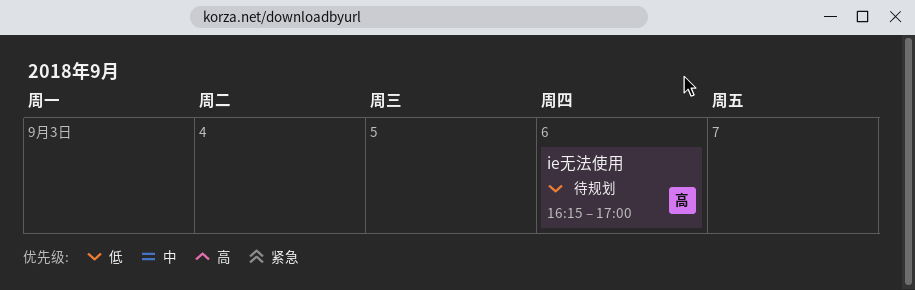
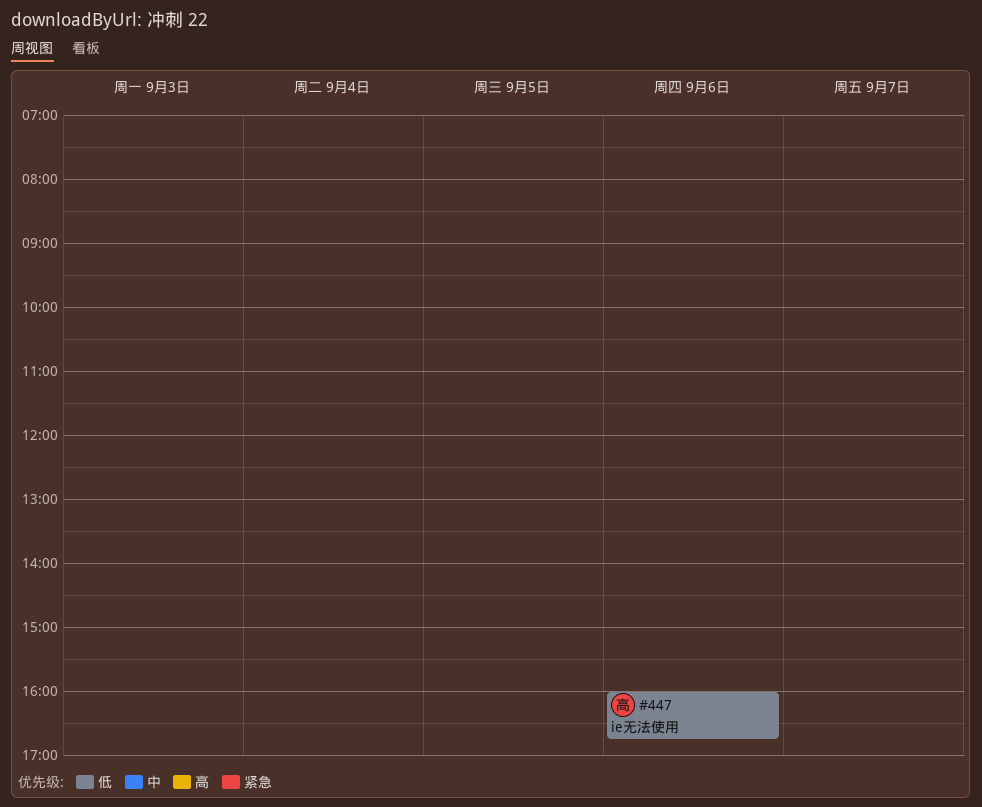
ie无法使用, begins: 16:15 -> 16:00
ie无法使用, ends: 17:00 -> 16:45

